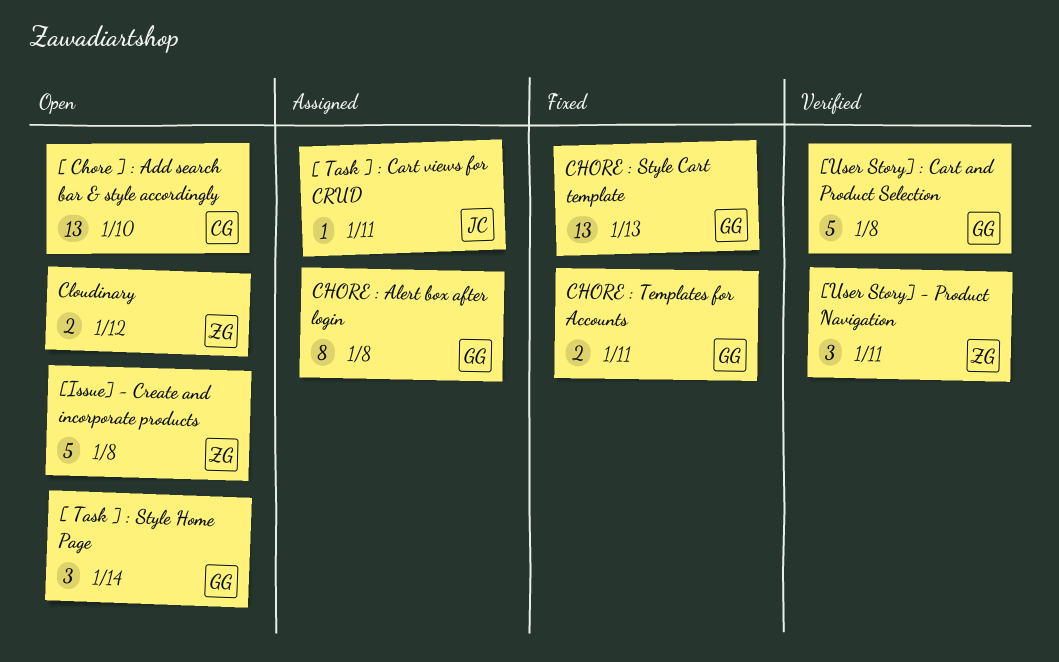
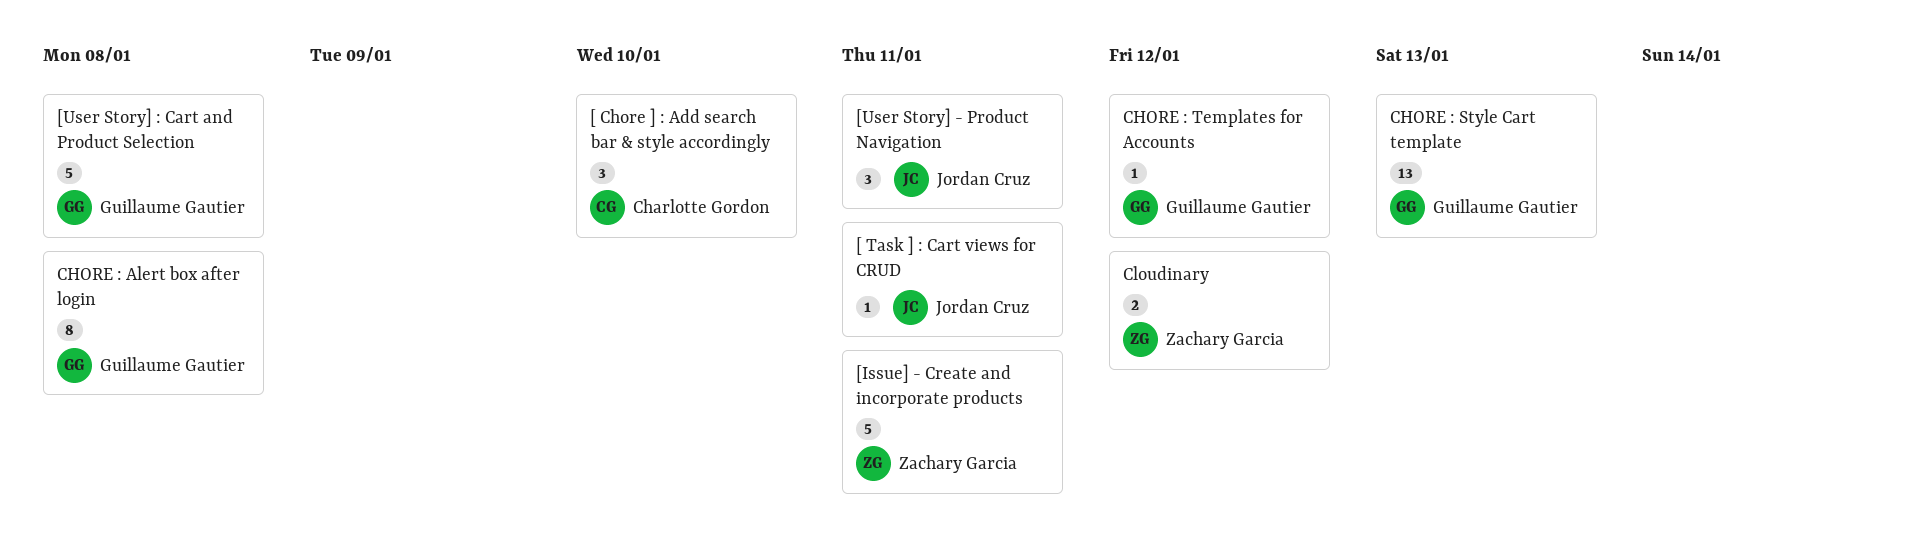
[ Chore ] : Add search bar & style accordingly, estimate: 13 -> 3
[ Task ] : Style Home Page: present -> none
[Issue] - Create and incorporate products, due: Jan 8 -> Jan 11
[User Story] - Product Navigation, owner: Zachary Garcia -> Jordan Cruz
CHORE : Templates for Accounts, estimate: 2 -> 1
CHORE : Templates for Accounts, due: Jan 11 -> Jan 12

